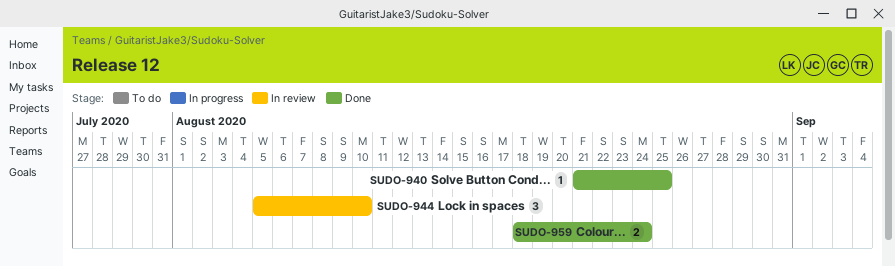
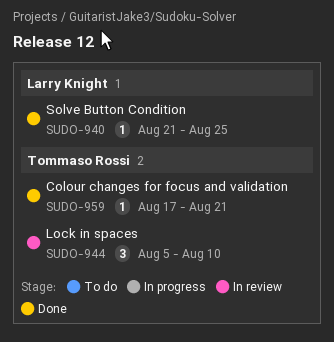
SUDO-959, estimate: 2 -> 1
SUDO-959, start: Aug 18 -> Aug 17
SUDO-959, due: Aug 24 -> Aug 21

